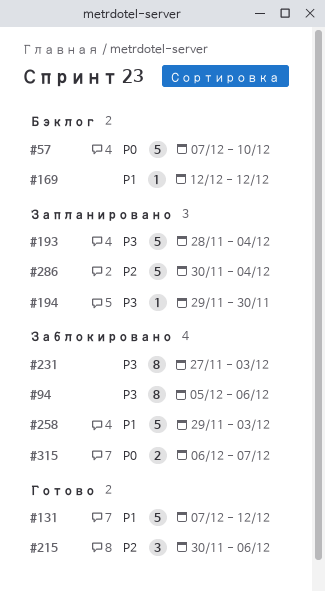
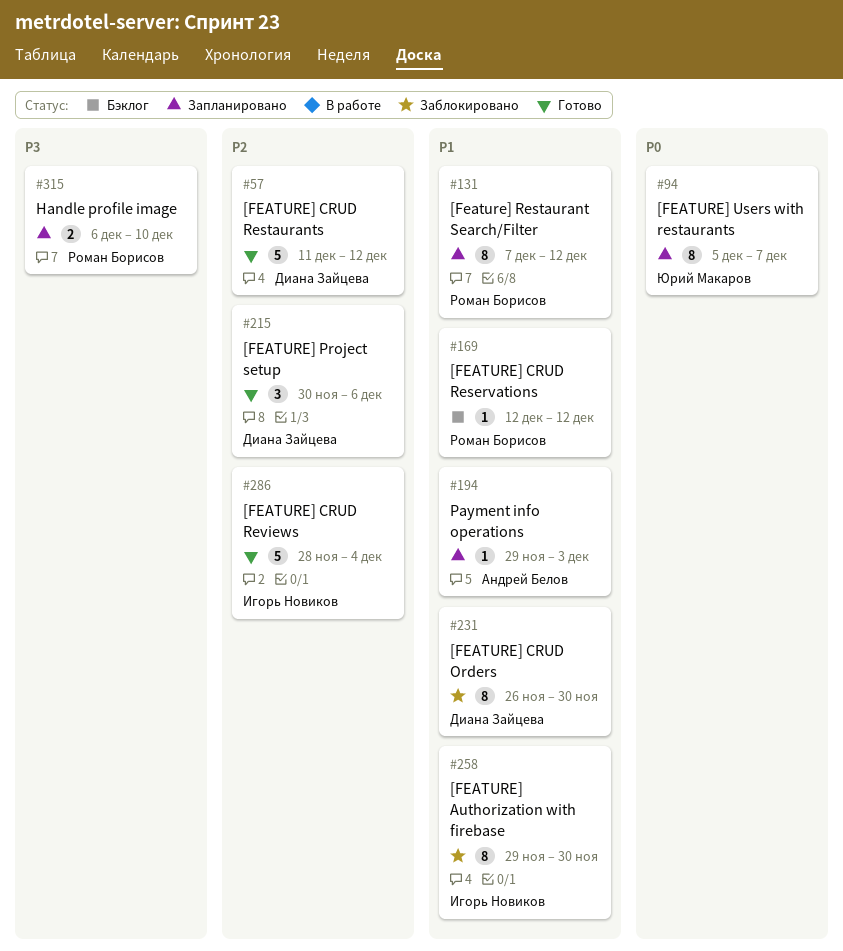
#57, status: Бэклог -> Готово
#57, priority: P0 -> P2
#57, start: Dec 7 -> Dec 11
#57, due: Dec 10 -> Dec 12
#94, status: Заблокировано -> Запланировано
#94, priority: P3 -> P0
#94, due: Dec 6 -> Dec 7
#131, status: Готово -> Запланировано
#131, estimate: 5 -> 8
#193: present -> none
#194, priority: P3 -> P1
#194, due: Nov 30 -> Dec 3
#231, priority: P3 -> P1
#231, start: Nov 27 -> Nov 26
#231, due: Dec 3 -> Nov 30
#258, estimate: 5 -> 8
#258, due: Dec 3 -> Nov 30
#286, status: Запланировано -> Готово
#286, start: Nov 30 -> Nov 28
#315, status: Заблокировано -> Запланировано
#315, priority: P0 -> P3
#315, due: Dec 7 -> Dec 10

